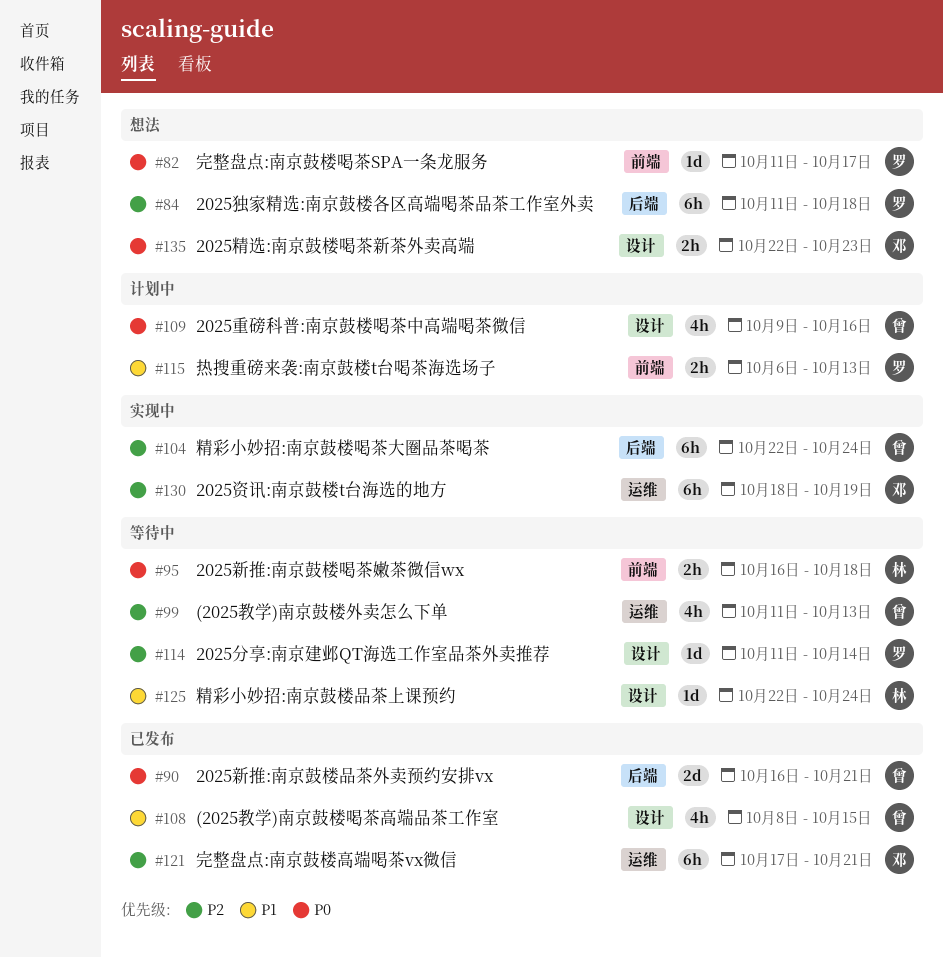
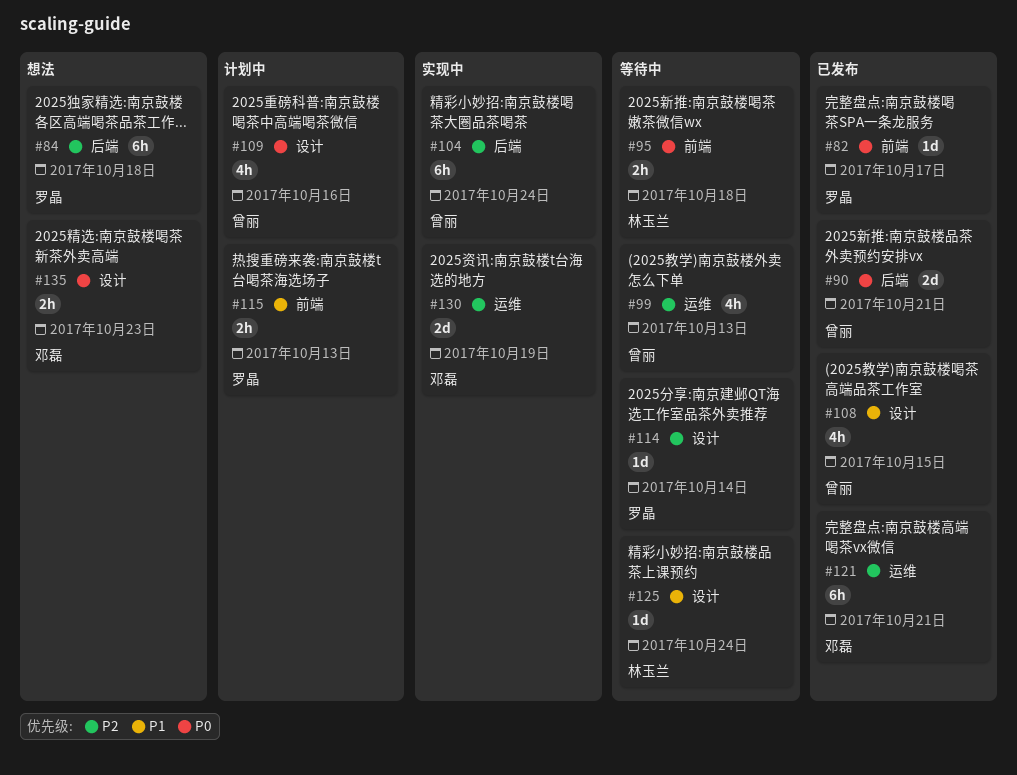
#82, status: 想法 -> 已发布
#130, estimate: 6h -> 2d

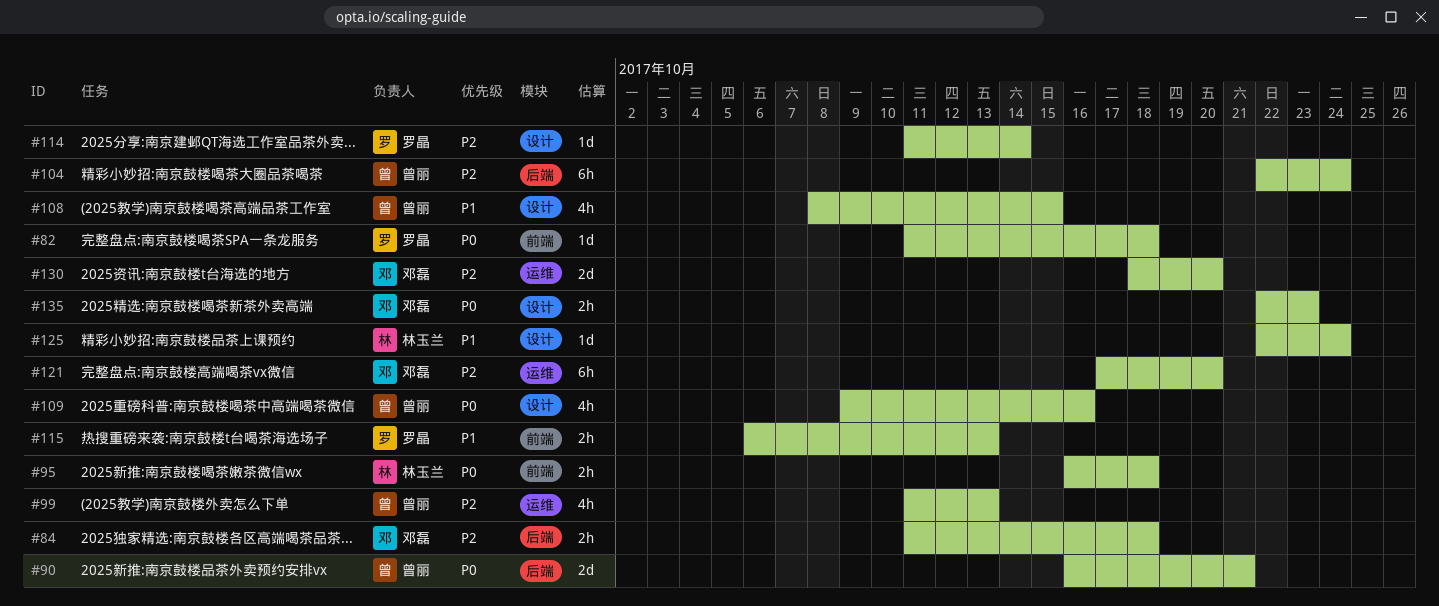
#82, due: Oct 17 -> Oct 18
#84, owner: 罗晶 -> 邓磊
#84, estimate: 6h -> 2h
#121, due: Oct 21 -> Oct 20
#130, due: Oct 19 -> Oct 20

